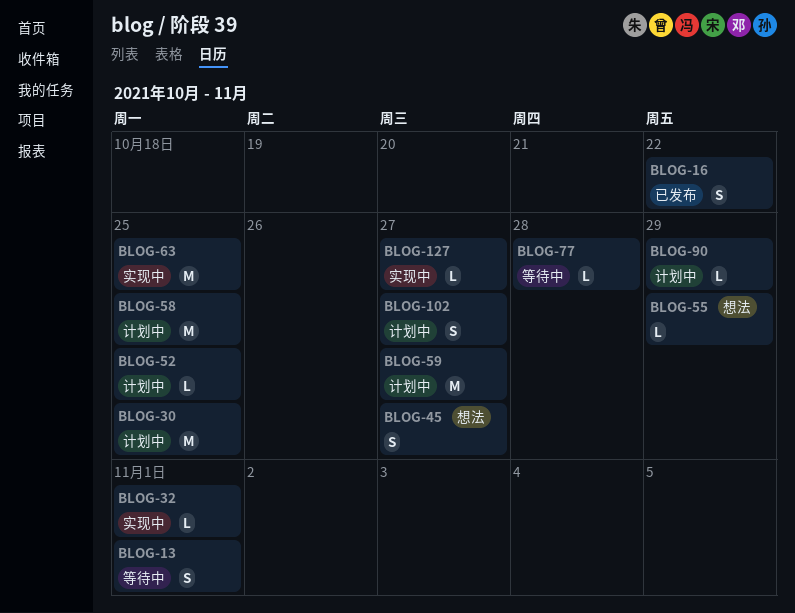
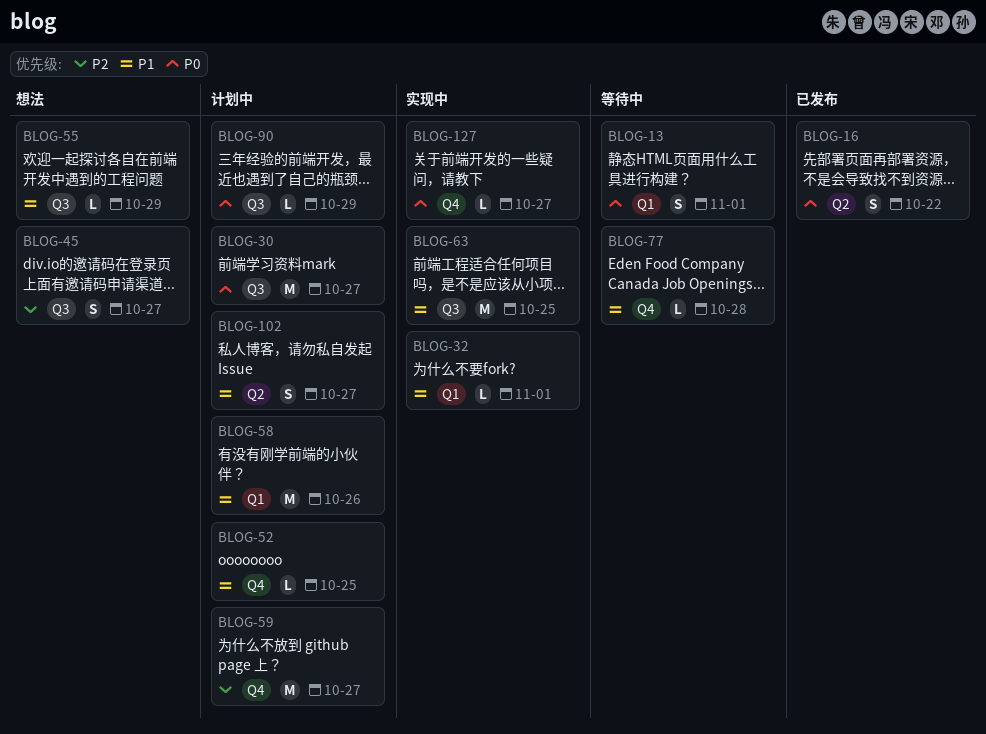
BLOG-30, due: Oct 25 -> Oct 27
BLOG-58, due: Oct 25 -> Oct 26

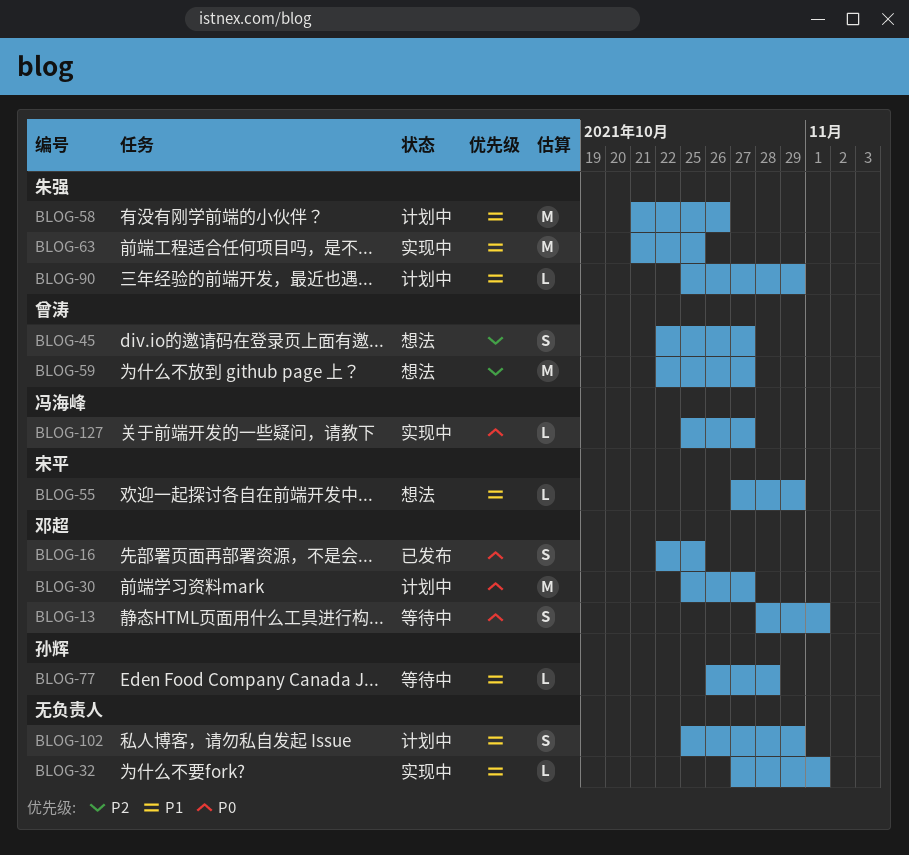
BLOG-16, due: Oct 22 -> Oct 25
BLOG-52: present -> none
BLOG-59, status: 计划中 -> 想法
BLOG-90, priority: P0 -> P1
BLOG-102, due: Oct 27 -> Oct 29

